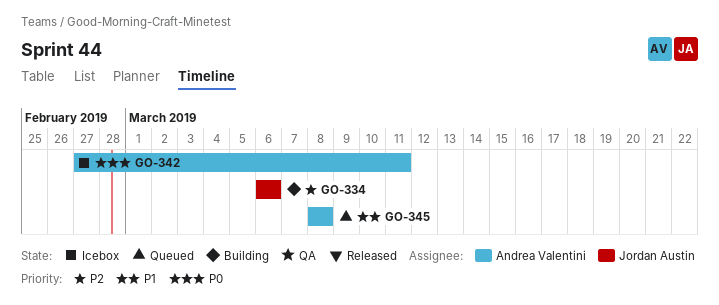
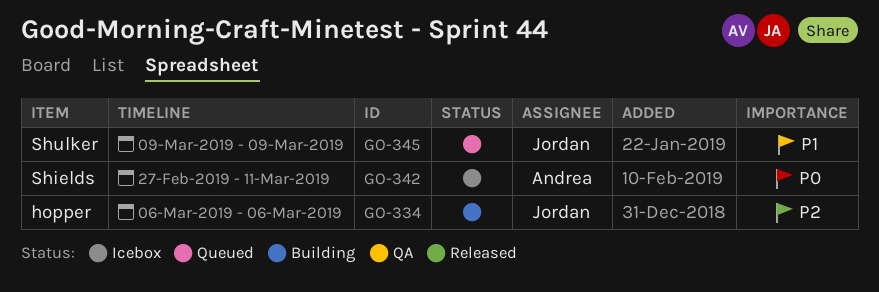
GO-345, owner: Andrea Valentini -> Jordan Austin
GO-345, start: Mar 8 -> Mar 9
GO-345, due: Mar 8 -> Mar 9

